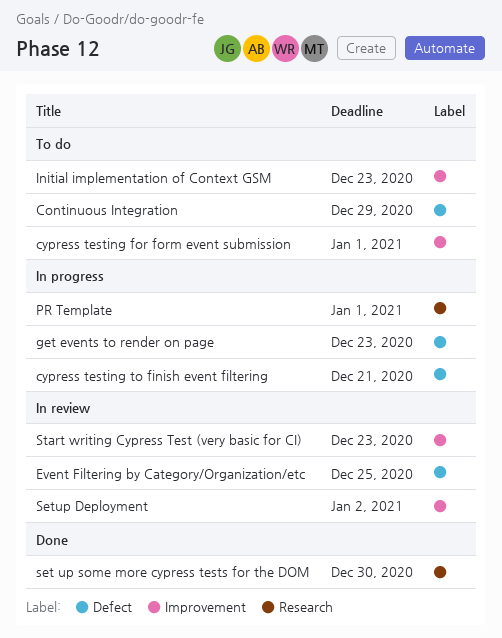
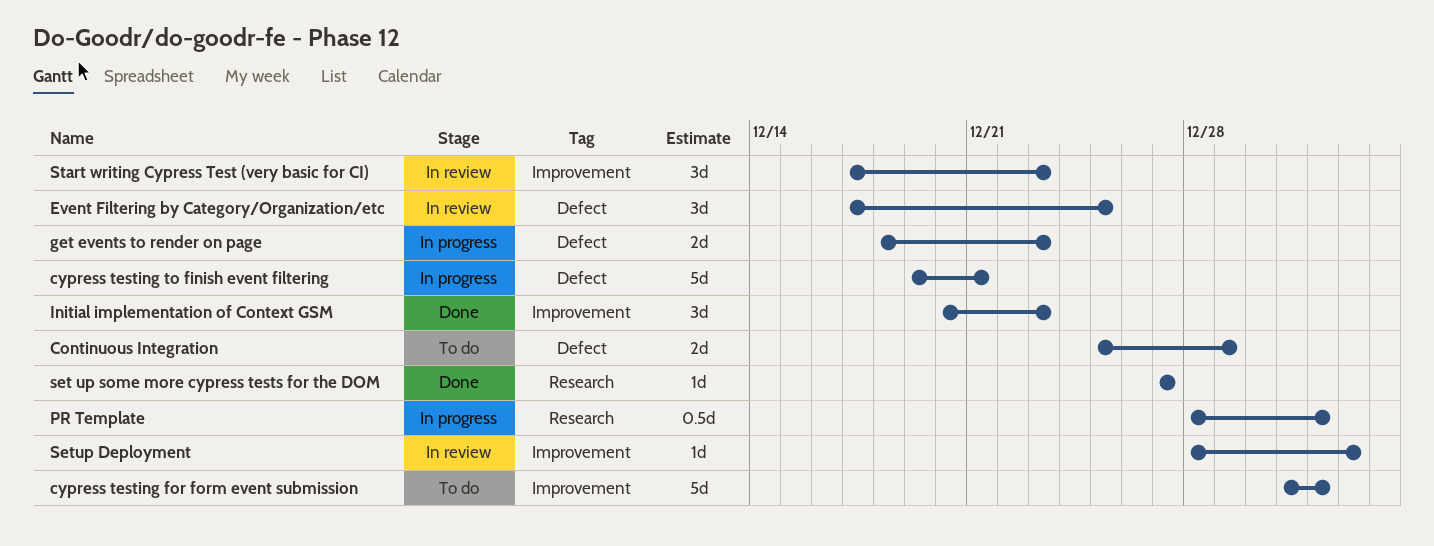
Initial implementation of Context GSM, status: To do -> Done
set up some more cypress tests for the DOM, due: Dec 30 -> Dec 27

